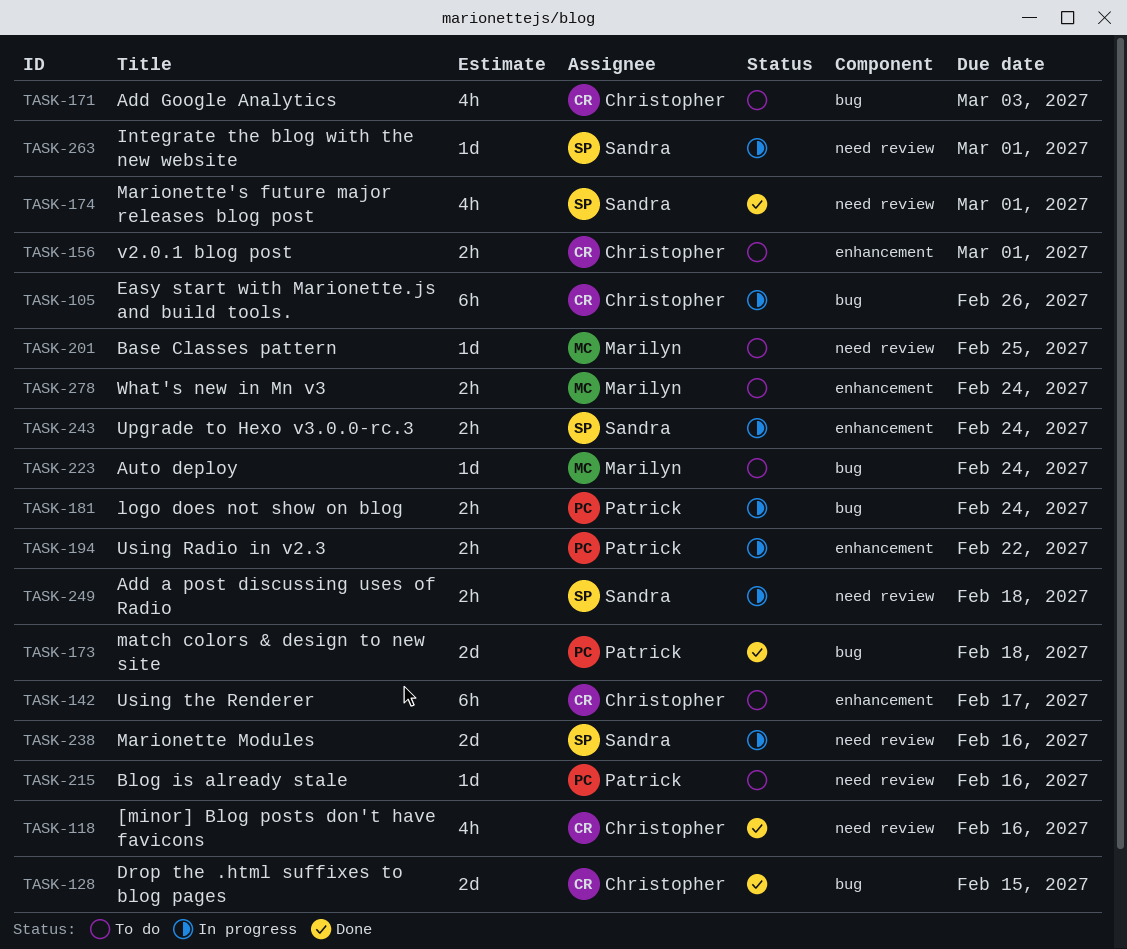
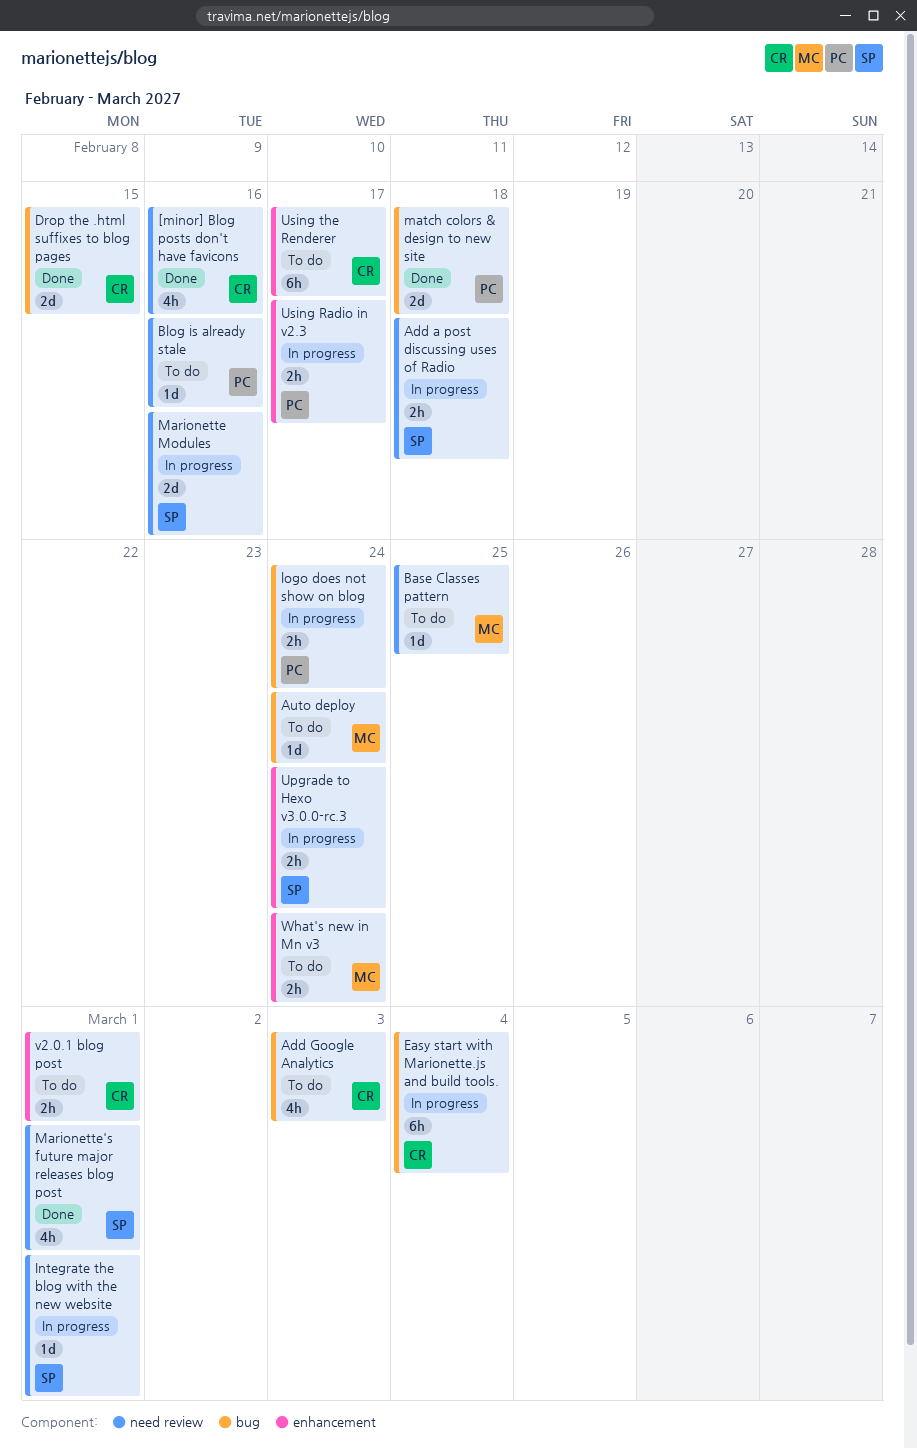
Easy start with Marionette.js and build tools., due: Feb 26 -> Mar 4
Using Radio in v2.3, due: Feb 22 -> Feb 17

